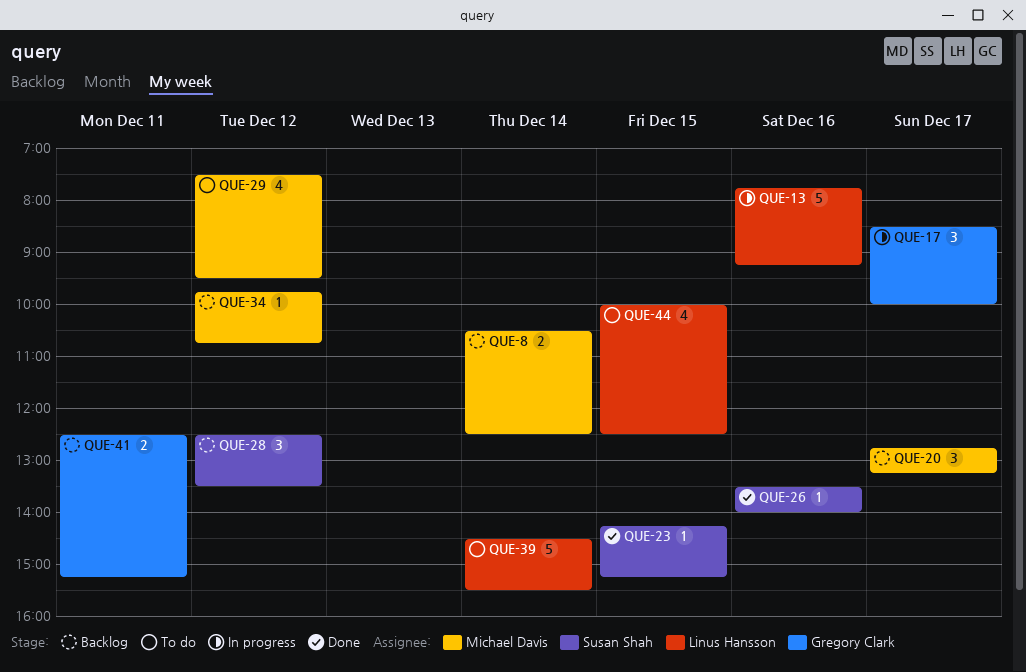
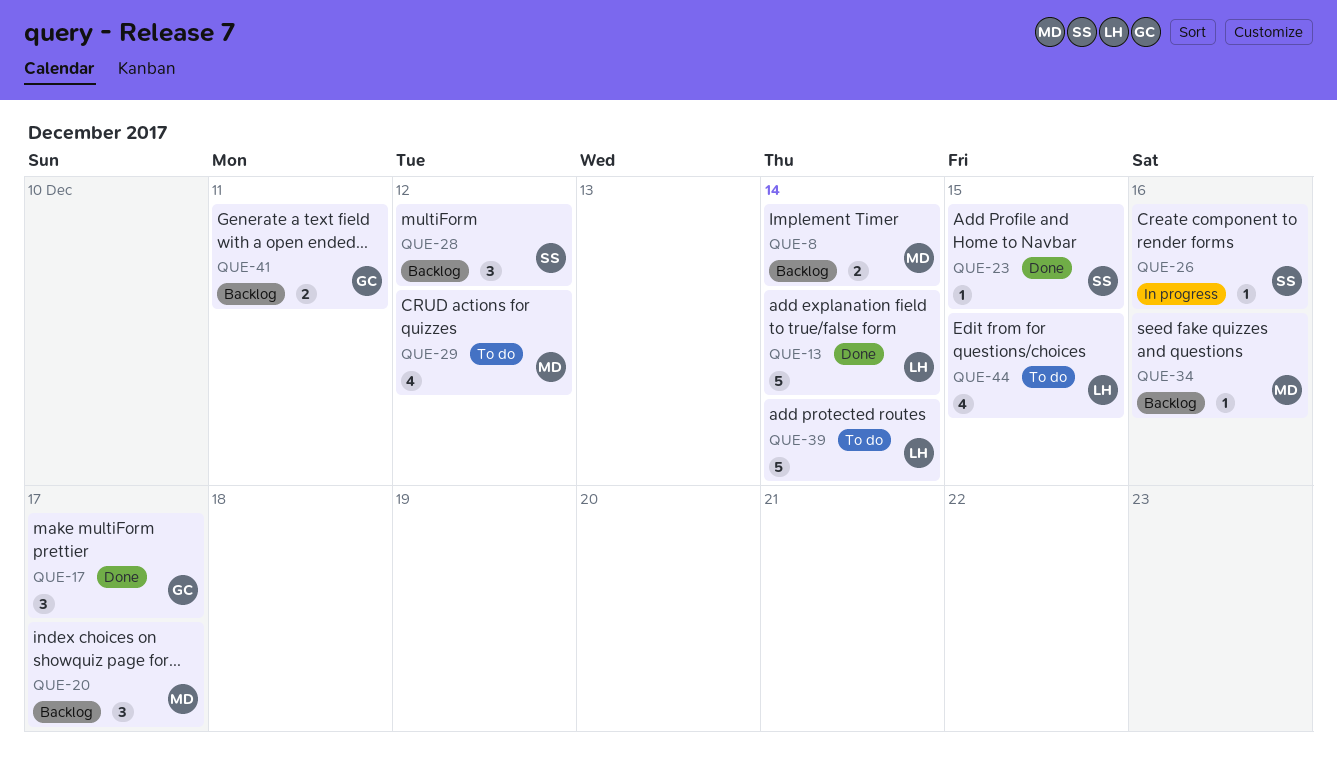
QUE-13, status: In progress -> Done
QUE-13, day: Dec 16 -> Dec 14
QUE-17, status: In progress -> Done
QUE-26, status: Done -> In progress
QUE-34, day: Dec 12 -> Dec 16

